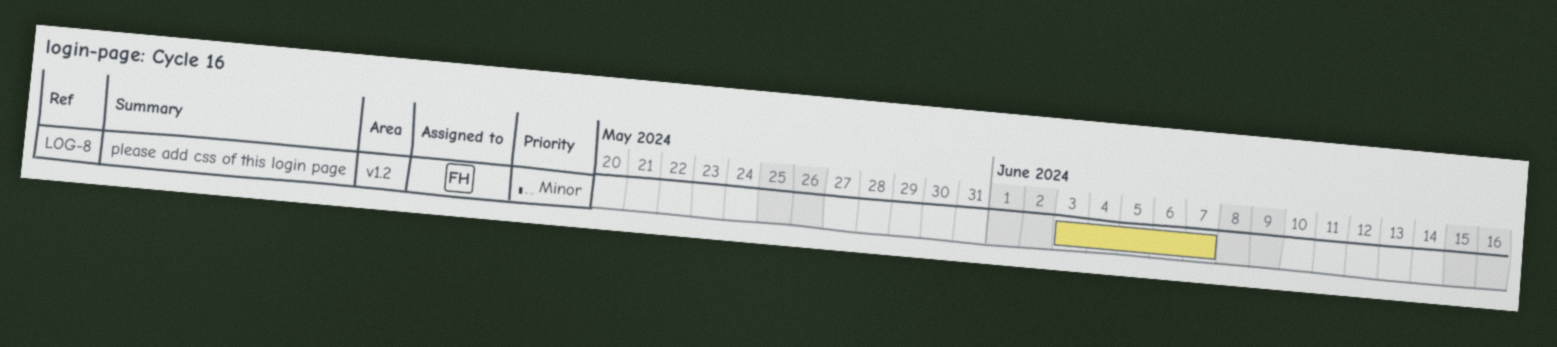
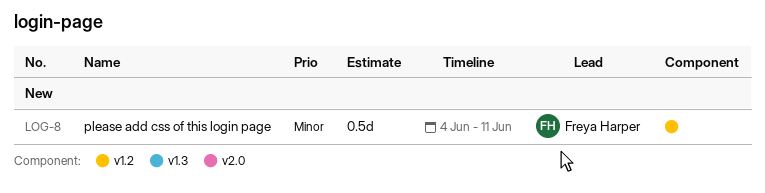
LOG-8, start: Jun 3 -> Jun 4
LOG-8, due: Jun 7 -> Jun 11

